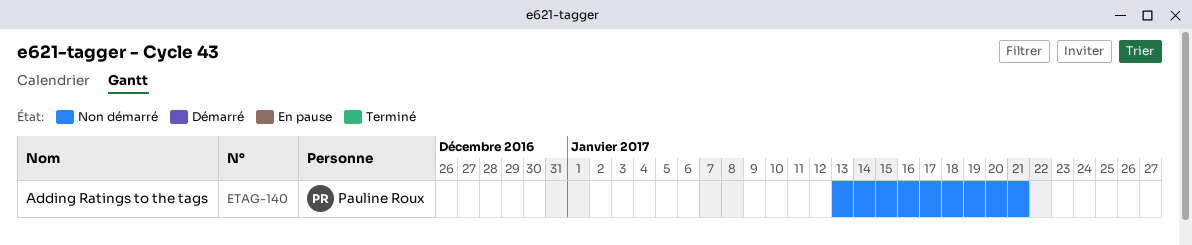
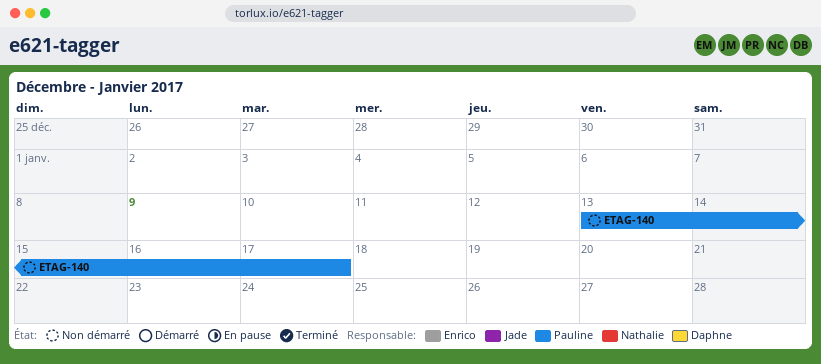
ETAG-140, due: Jan 21 -> Jan 17

